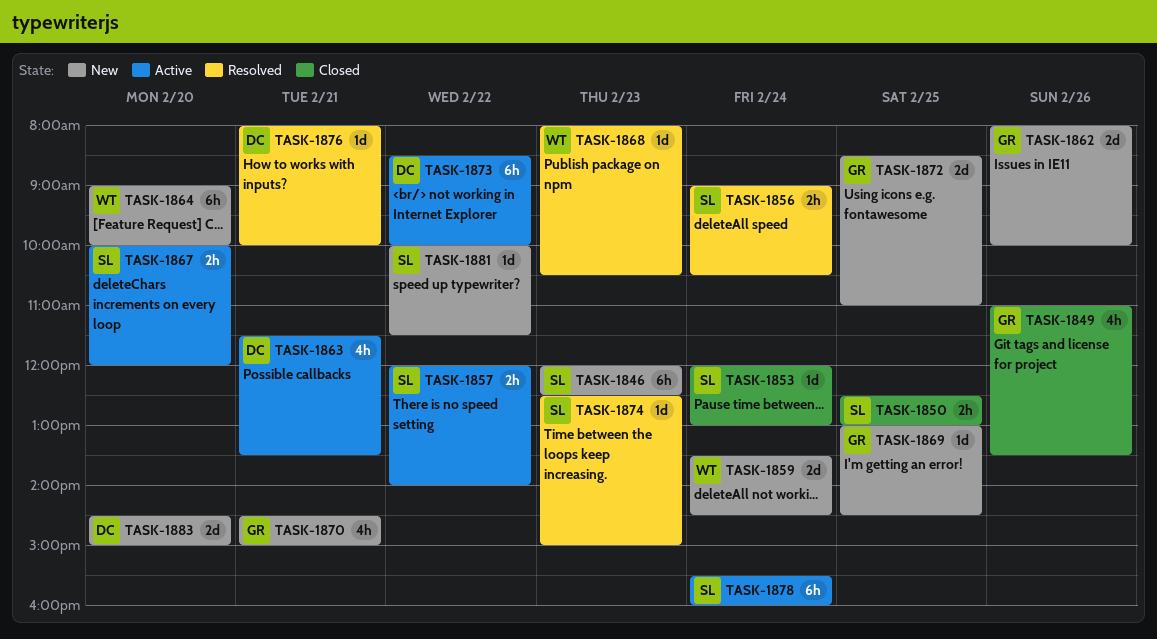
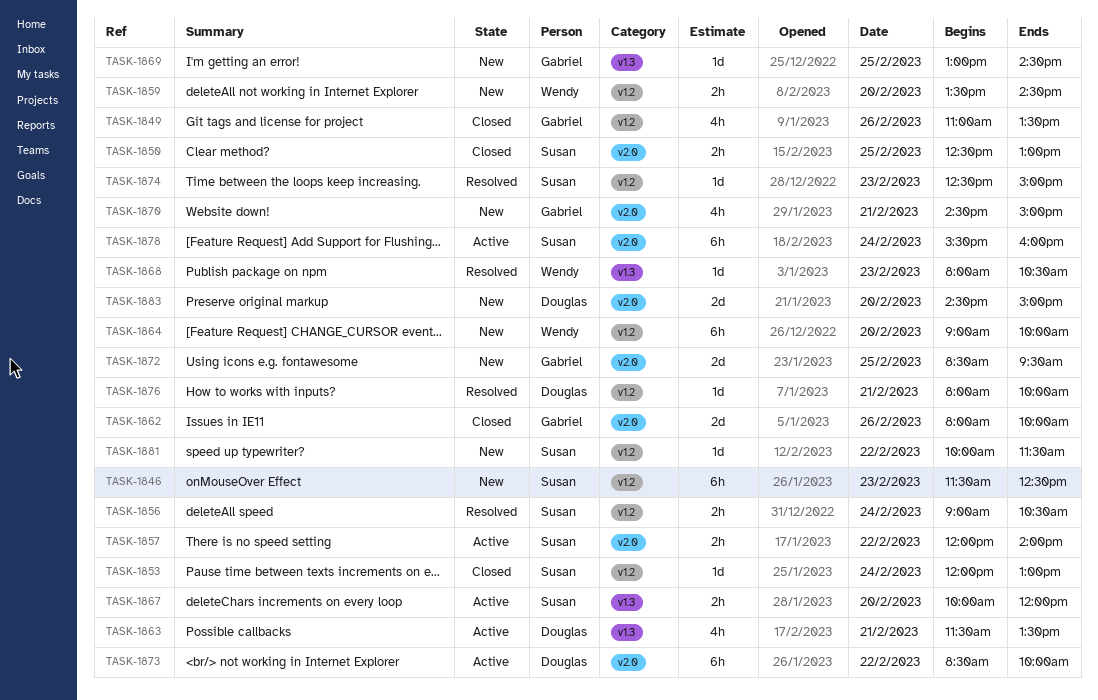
TASK-1846, begins: 12:00 -> 11:30
TASK-1859, estimate: 2d -> 2h
TASK-1859, day: Feb 24 -> Feb 20
TASK-1862, status: New -> Closed
TASK-1872, ends: 11:00 -> 09:30

